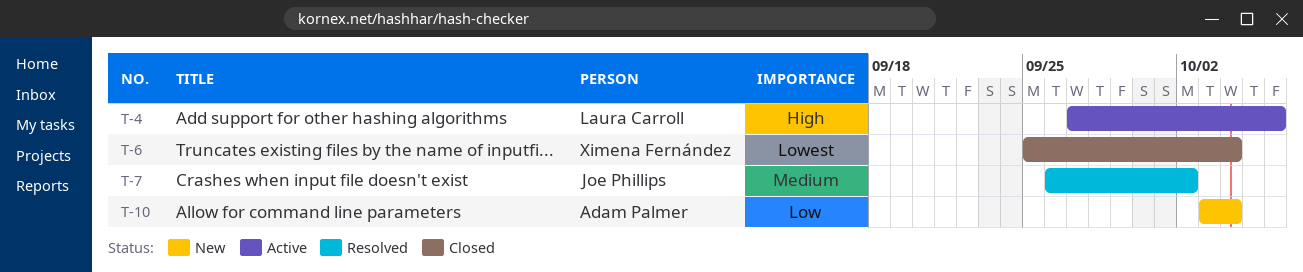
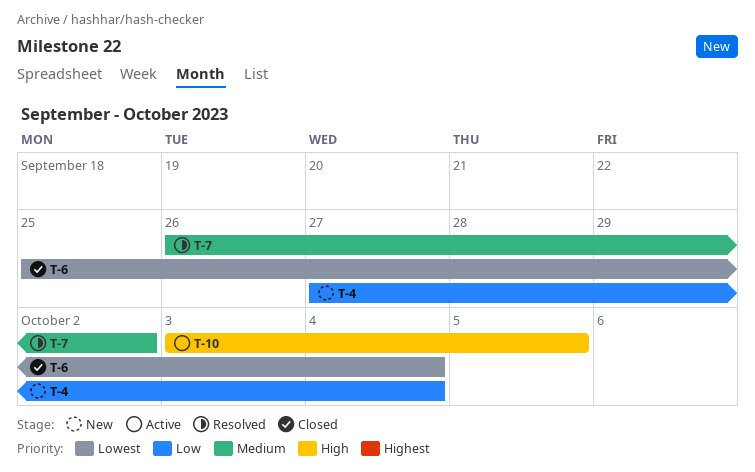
T-4, status: Active -> New
T-4, priority: High -> Low
T-4, due: Oct 6 -> Oct 4
T-10, status: New -> Active
T-10, priority: Low -> High
T-10, due: Oct 4 -> Oct 5

